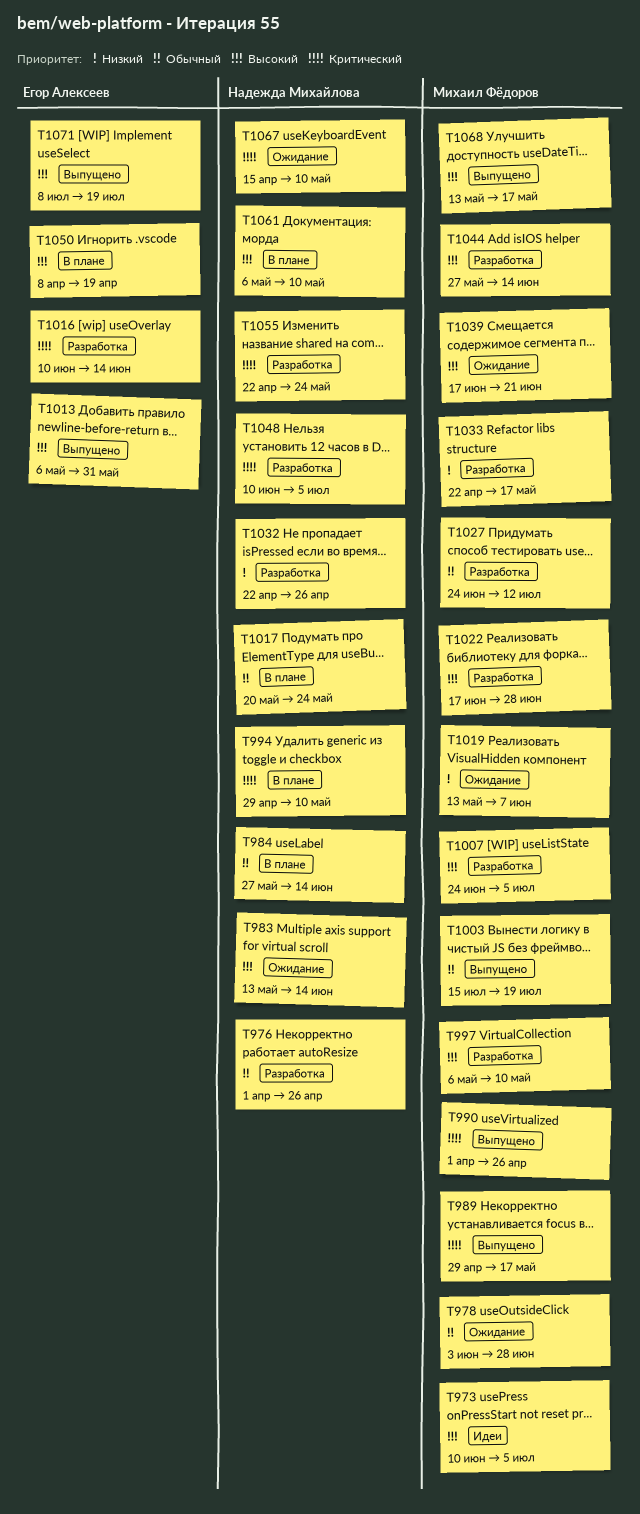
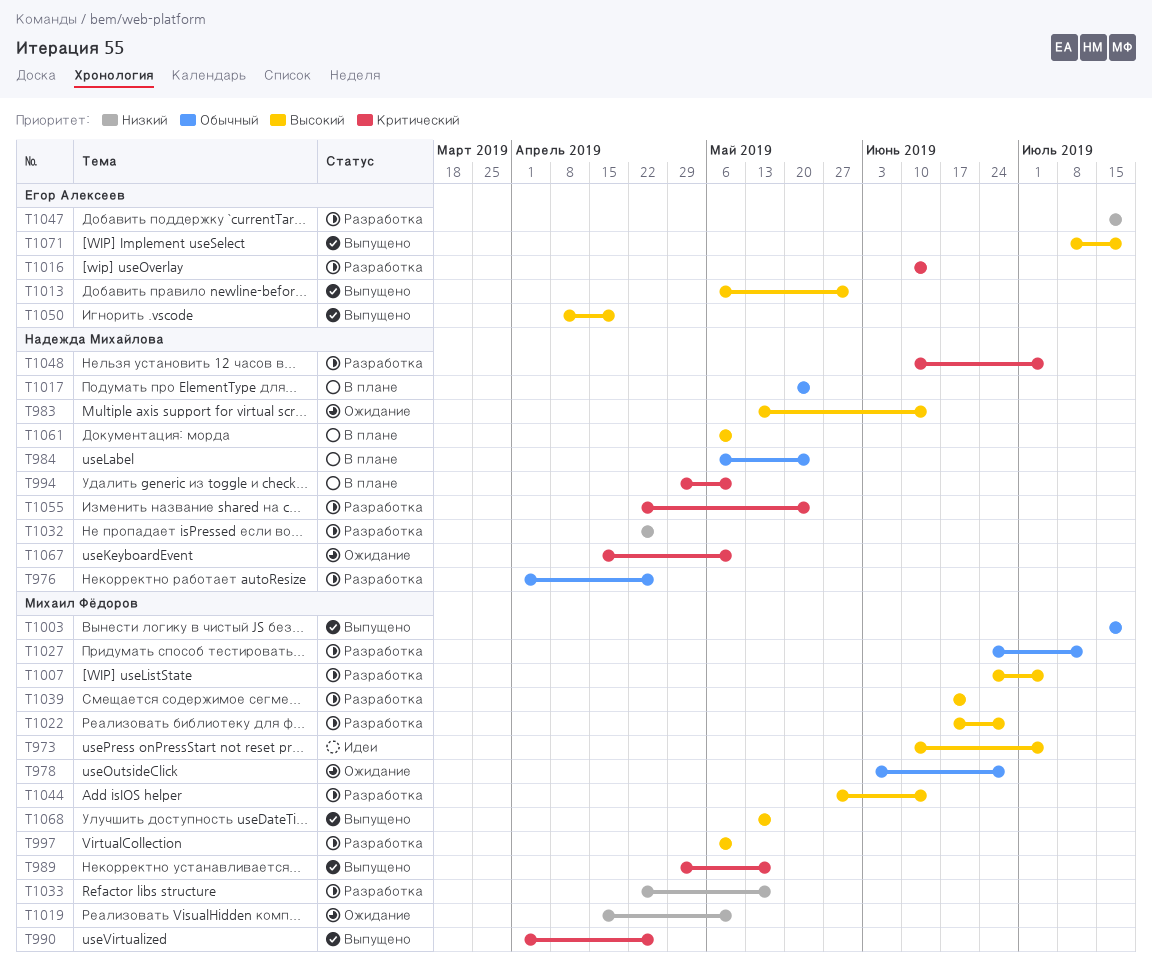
T984, start: May 27 -> May 6
T984, due: Jun 14 -> May 24
T1019, start: May 13 -> Apr 15
T1019, due: Jun 7 -> May 10
T1039, status: Ожидание -> Разработка
T1047: none -> present
T1050, status: В плане -> Выпущено

